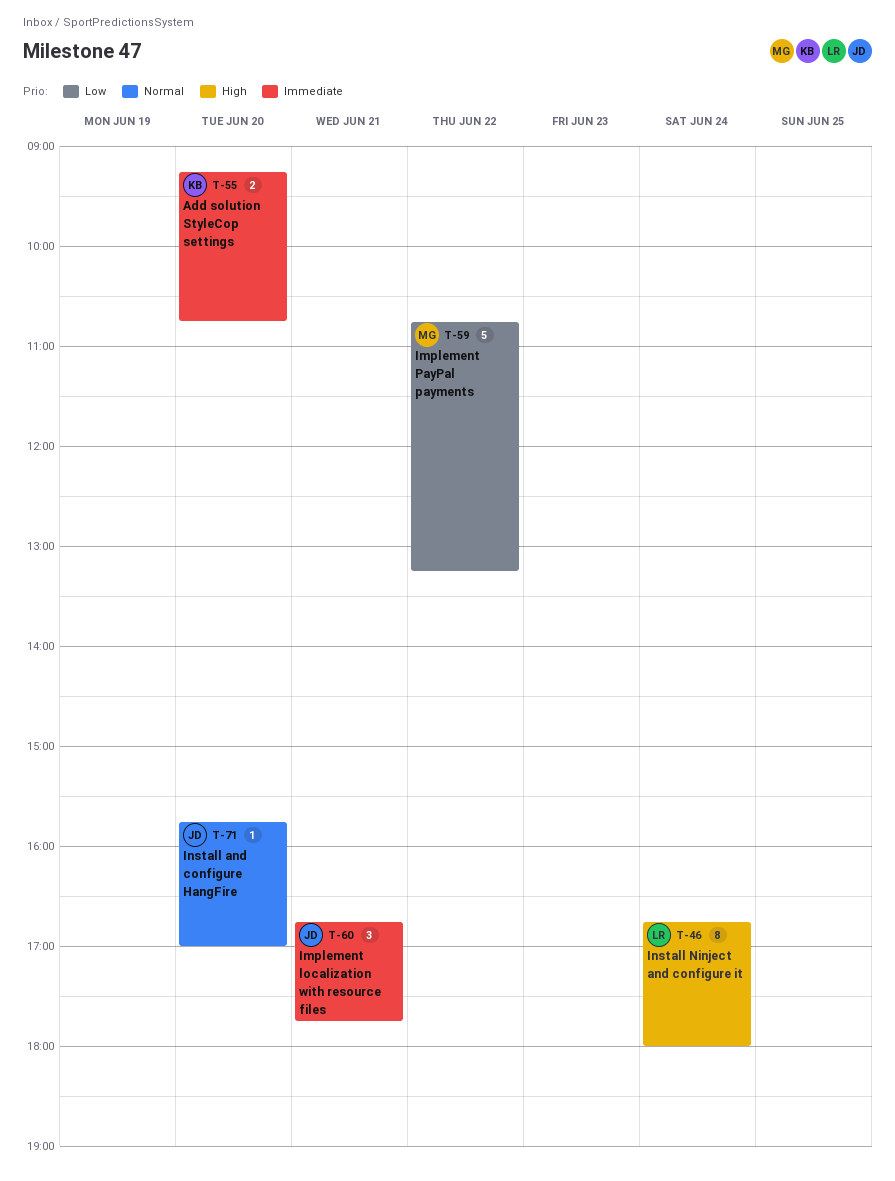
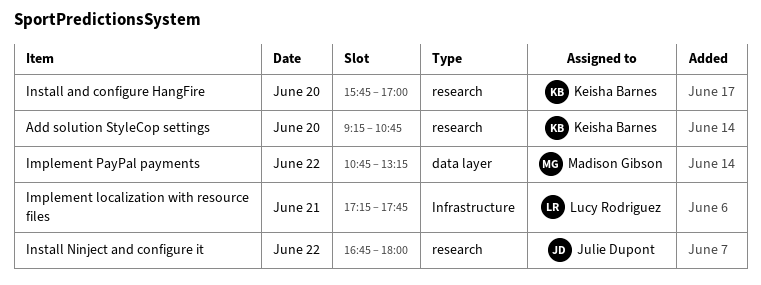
Implement localization with resource files, owner: Julie Dupont -> Lucy Rodriguez
Implement localization with resource files, begins: 16:45 -> 17:15
Install and configure HangFire, owner: Julie Dupont -> Keisha Barnes
Install Ninject and configure it, owner: Lucy Rodriguez -> Julie Dupont
Install Ninject and configure it, day: Jun 24 -> Jun 22

